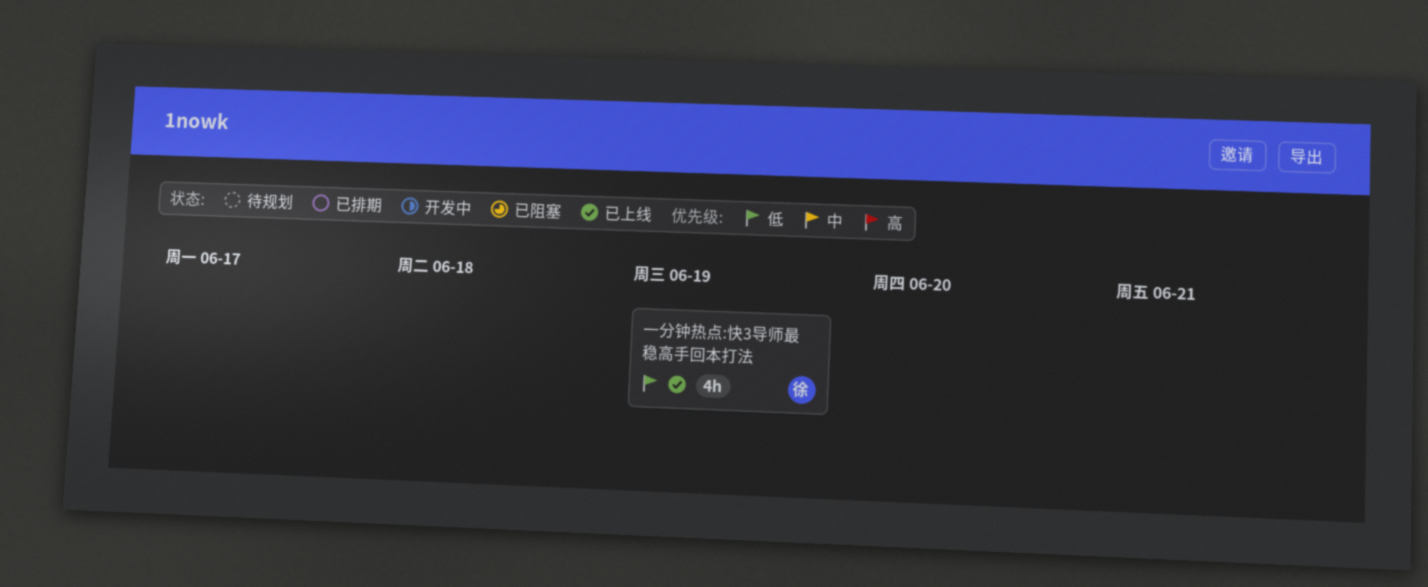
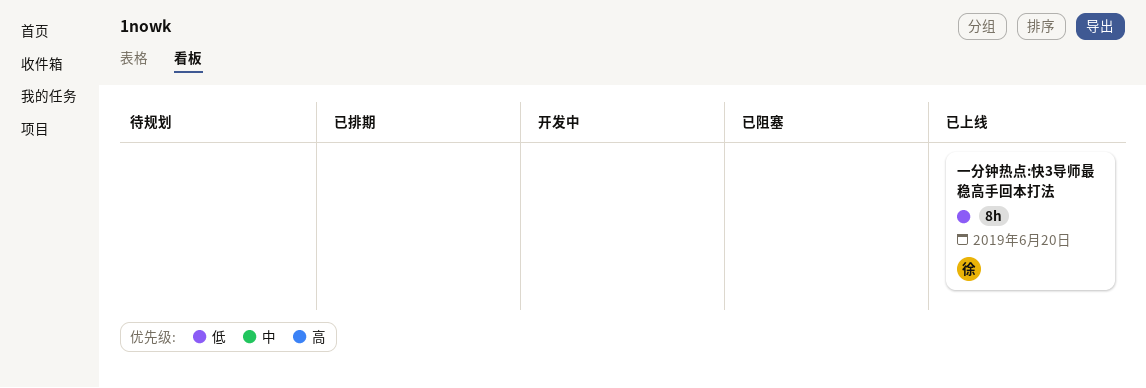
一分钟热点:快3导师最稳高手回本打法, estimate: 4h -> 8h
一分钟热点:快3导师最稳高手回本打法, due: Jun 19 -> Jun 20

